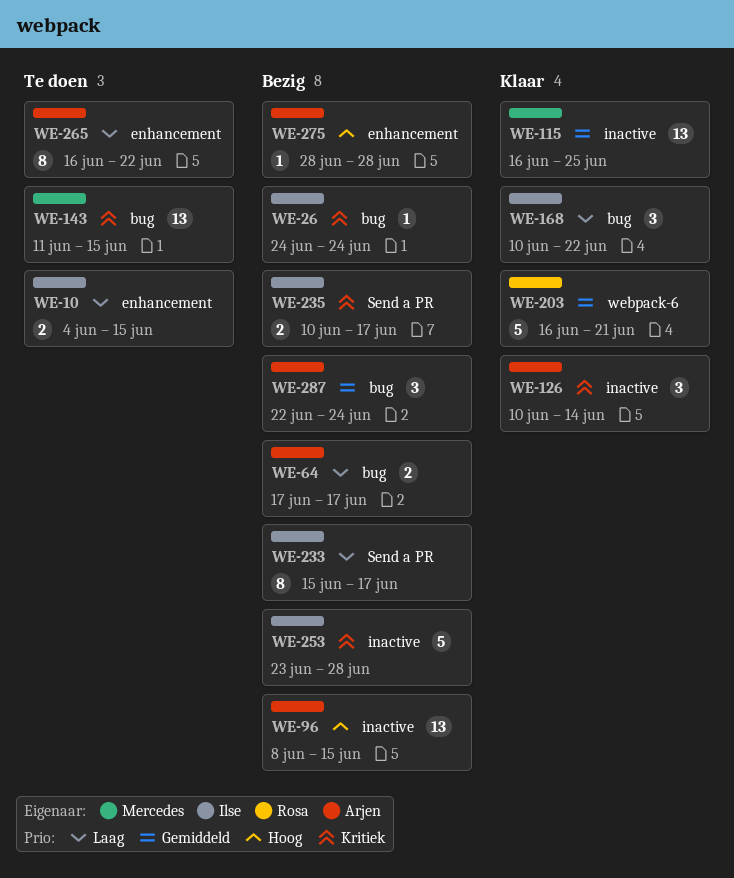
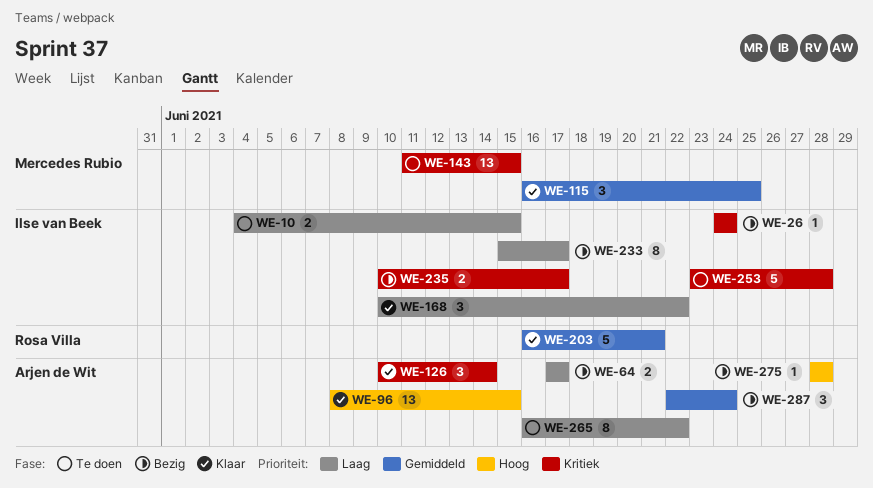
WE-96, status: Bezig -> Klaar
WE-115, estimate: 13 -> 3
WE-253, status: Bezig -> Te doen

